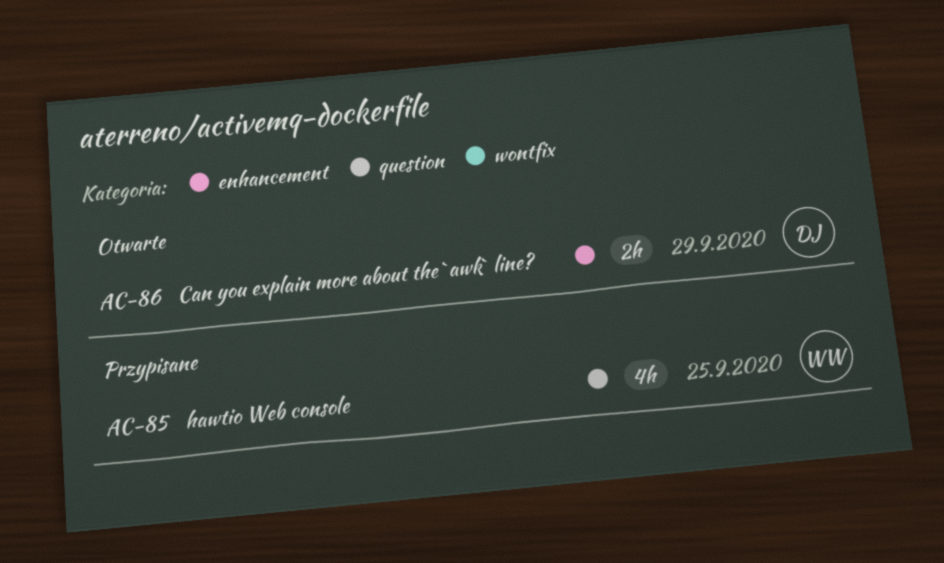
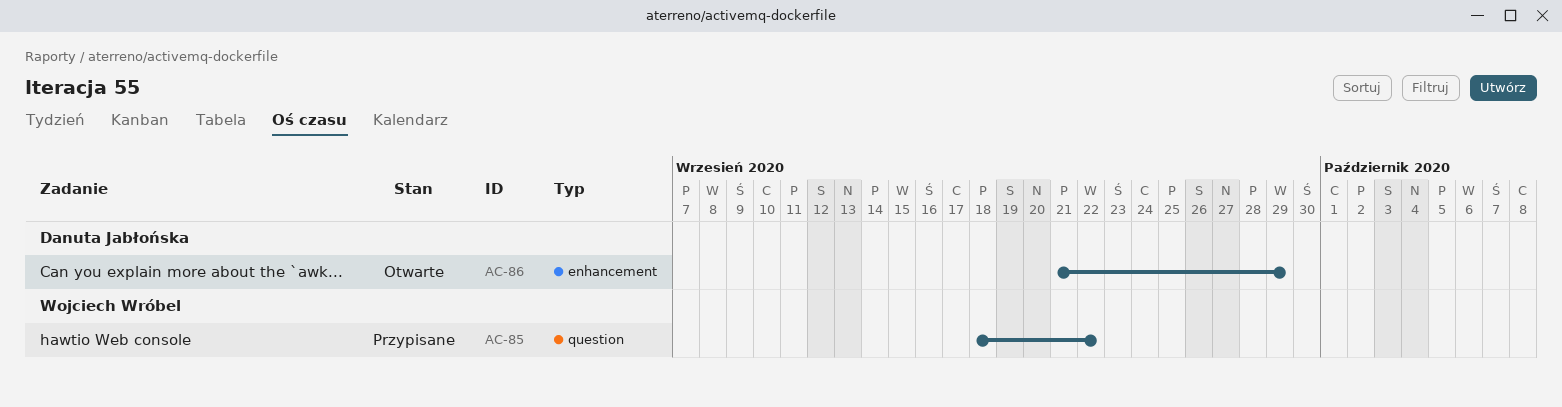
AC-85, due: Sep 25 -> Sep 22

